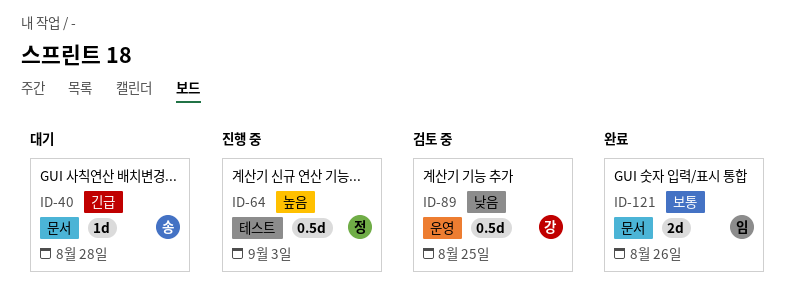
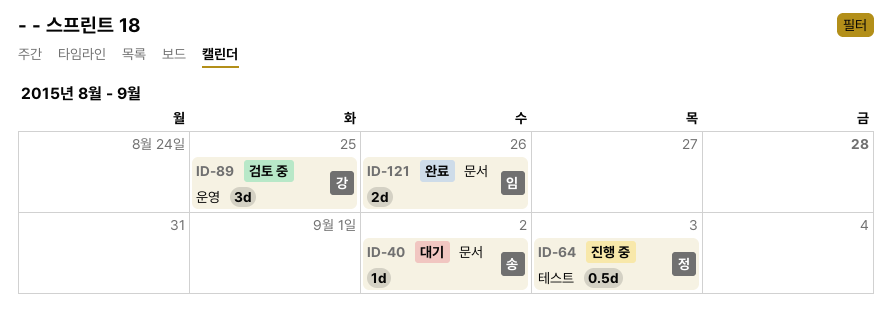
ID-40, due: Aug 28 -> Sep 2
ID-89, estimate: 0.5d -> 3d

